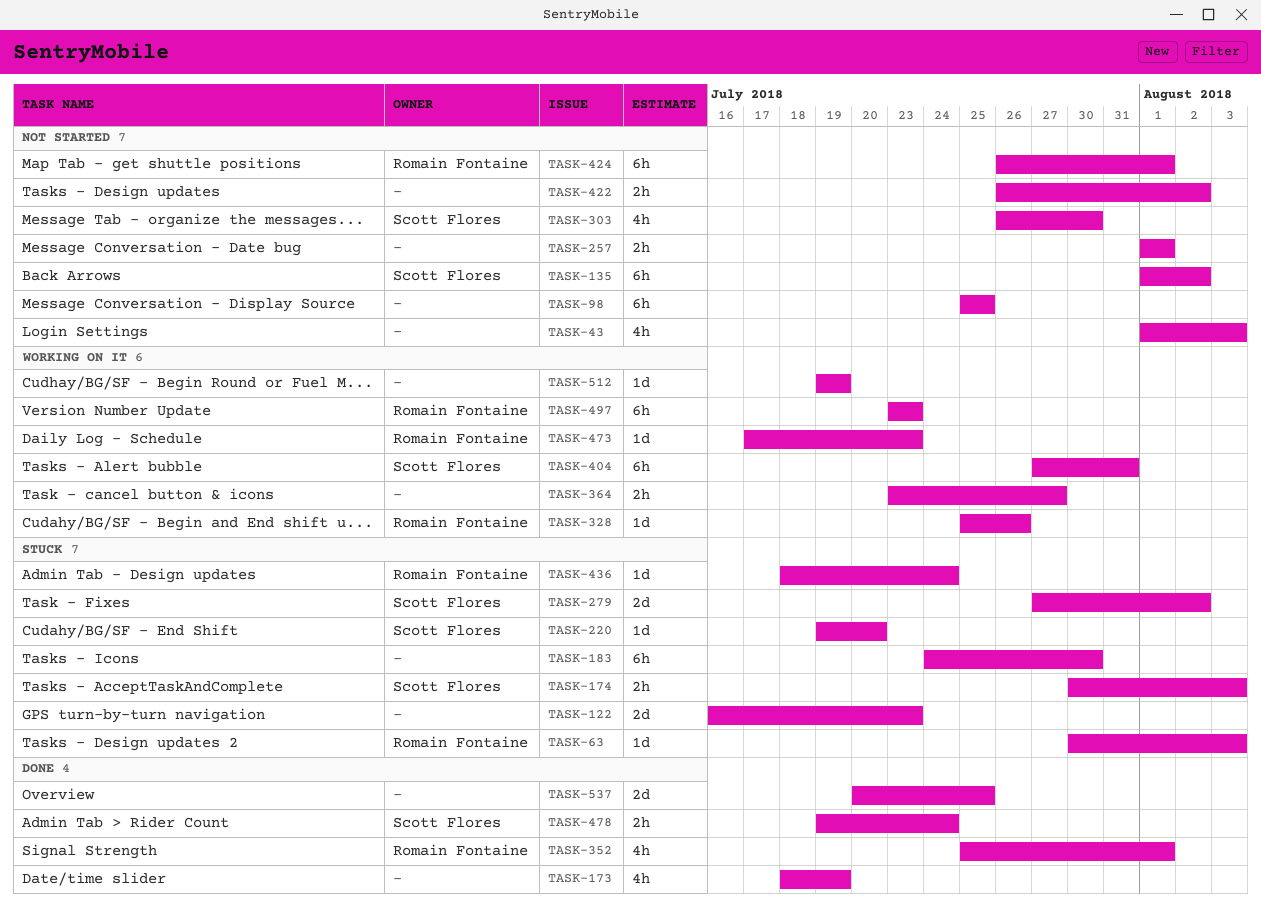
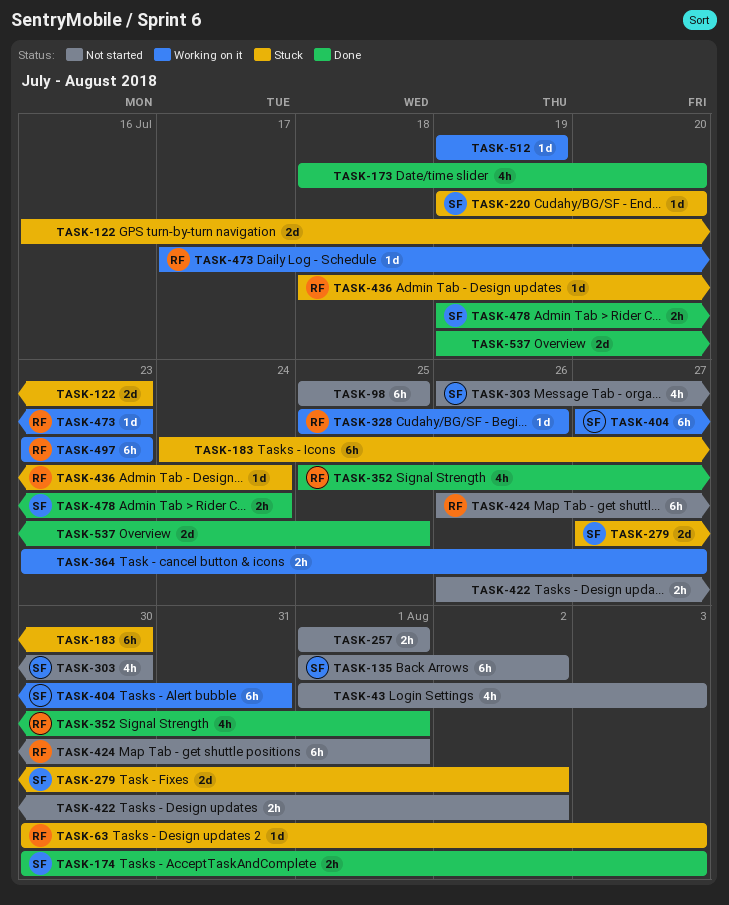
TASK-173, due: Jul 19 -> Jul 20
TASK-174, status: Stuck -> Done
TASK-537, start: Jul 20 -> Jul 19

